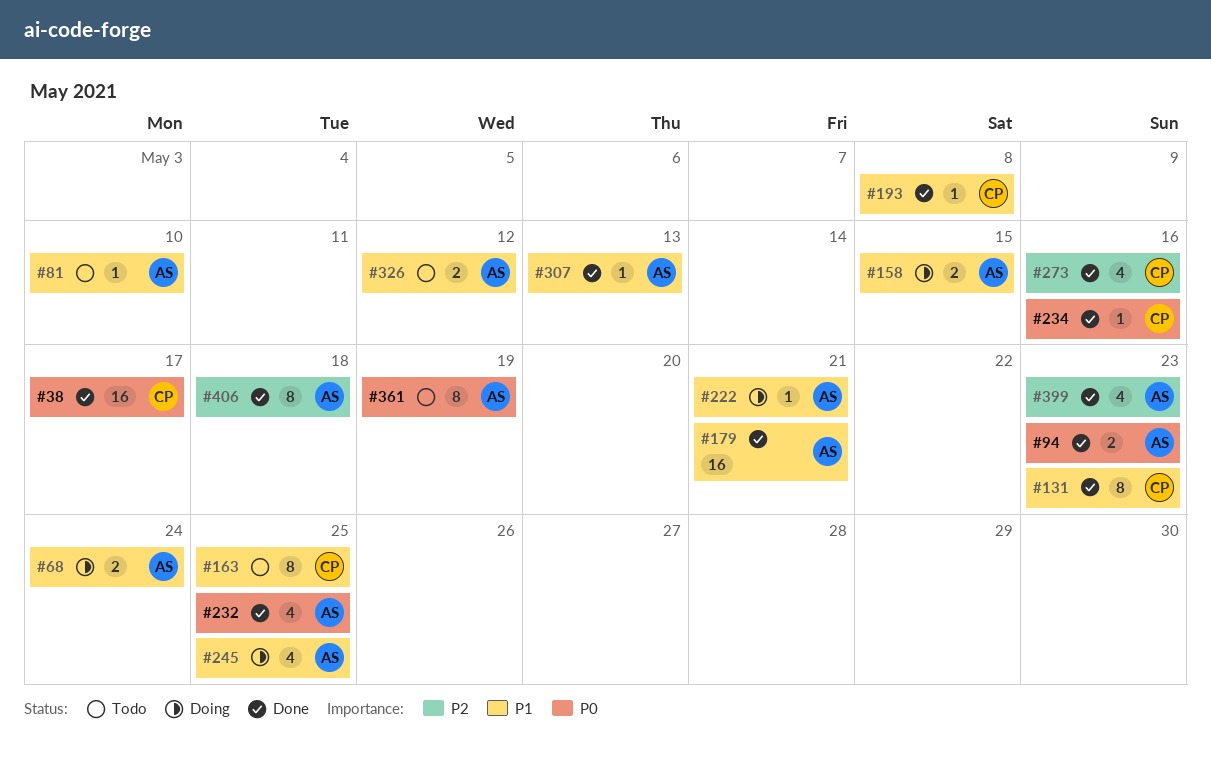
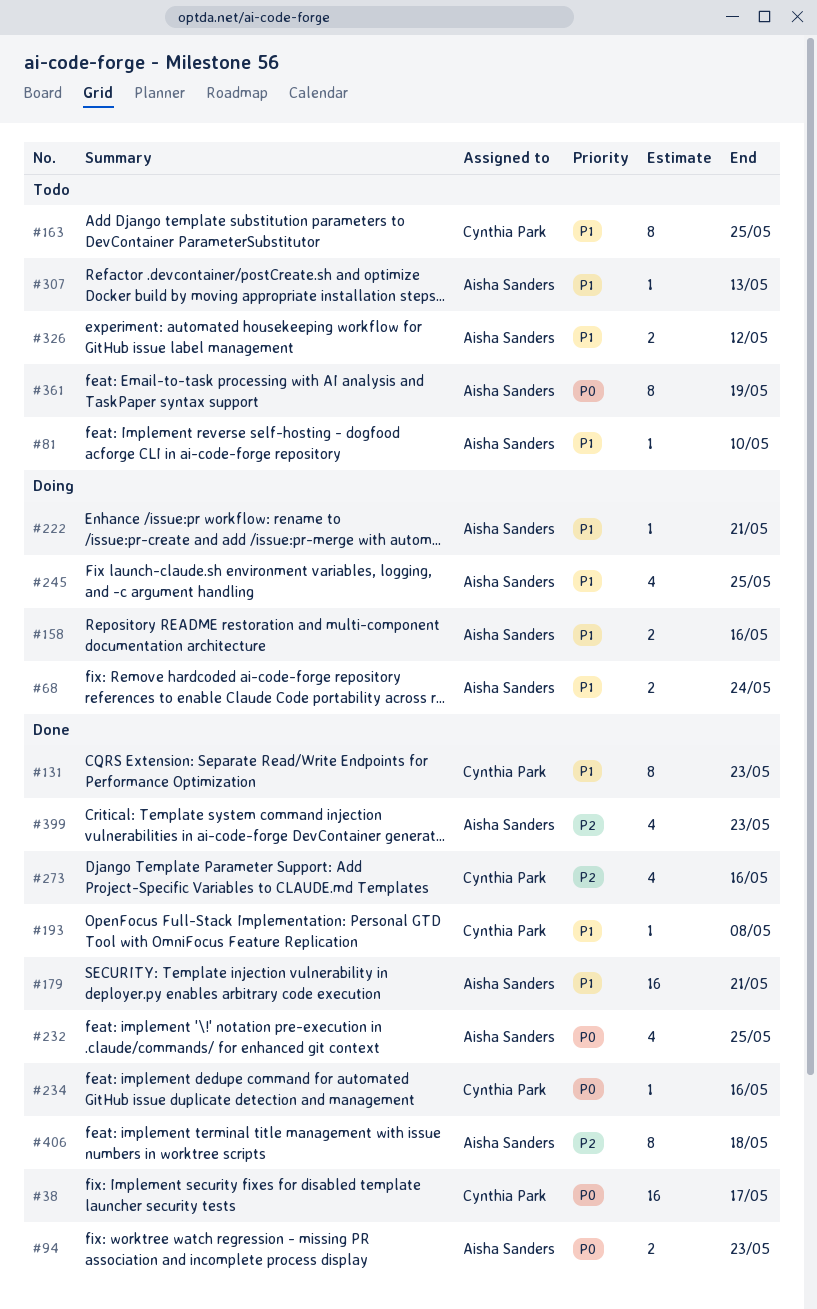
#158, due: May 15 -> May 16
#307, status: Done -> Todo

